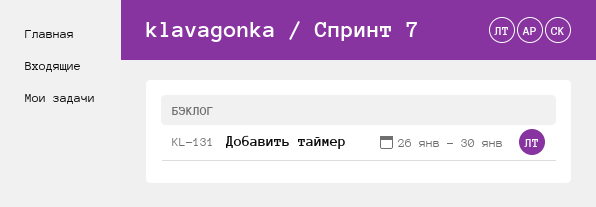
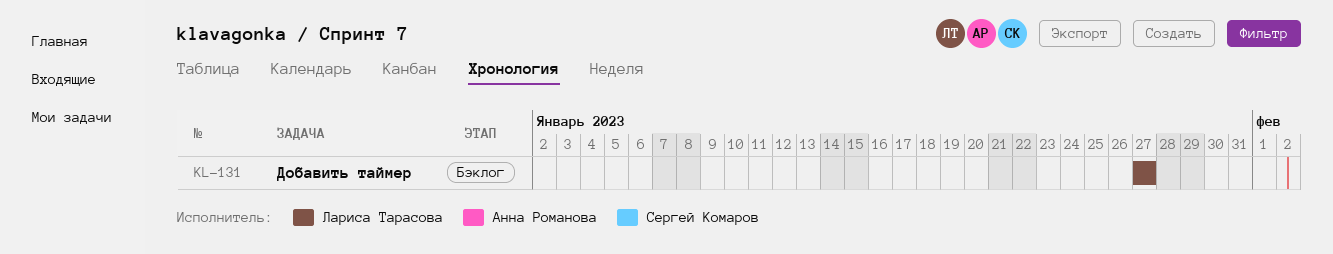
KL-131, start: Jan 26 -> Jan 27
KL-131, due: Jan 30 -> Jan 27

